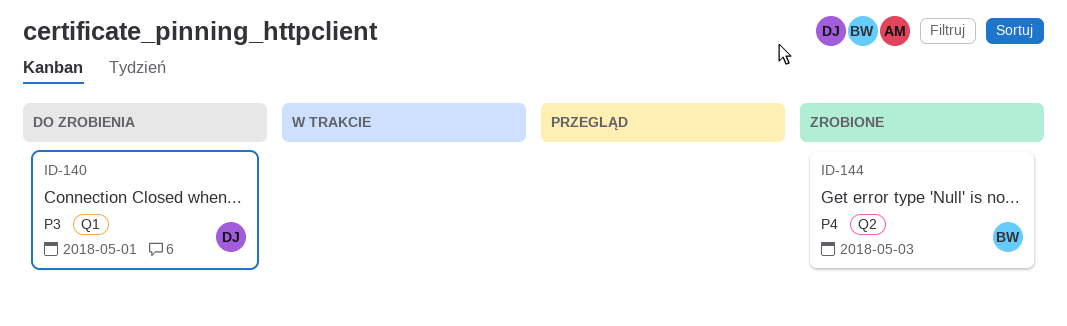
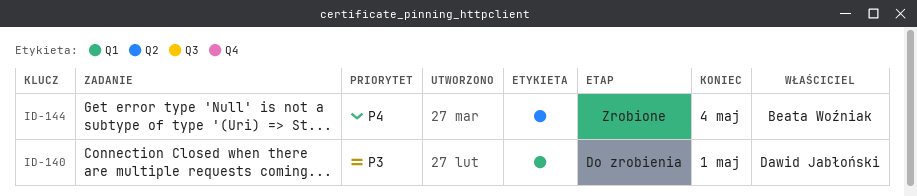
ID-144, due: May 3 -> May 4

